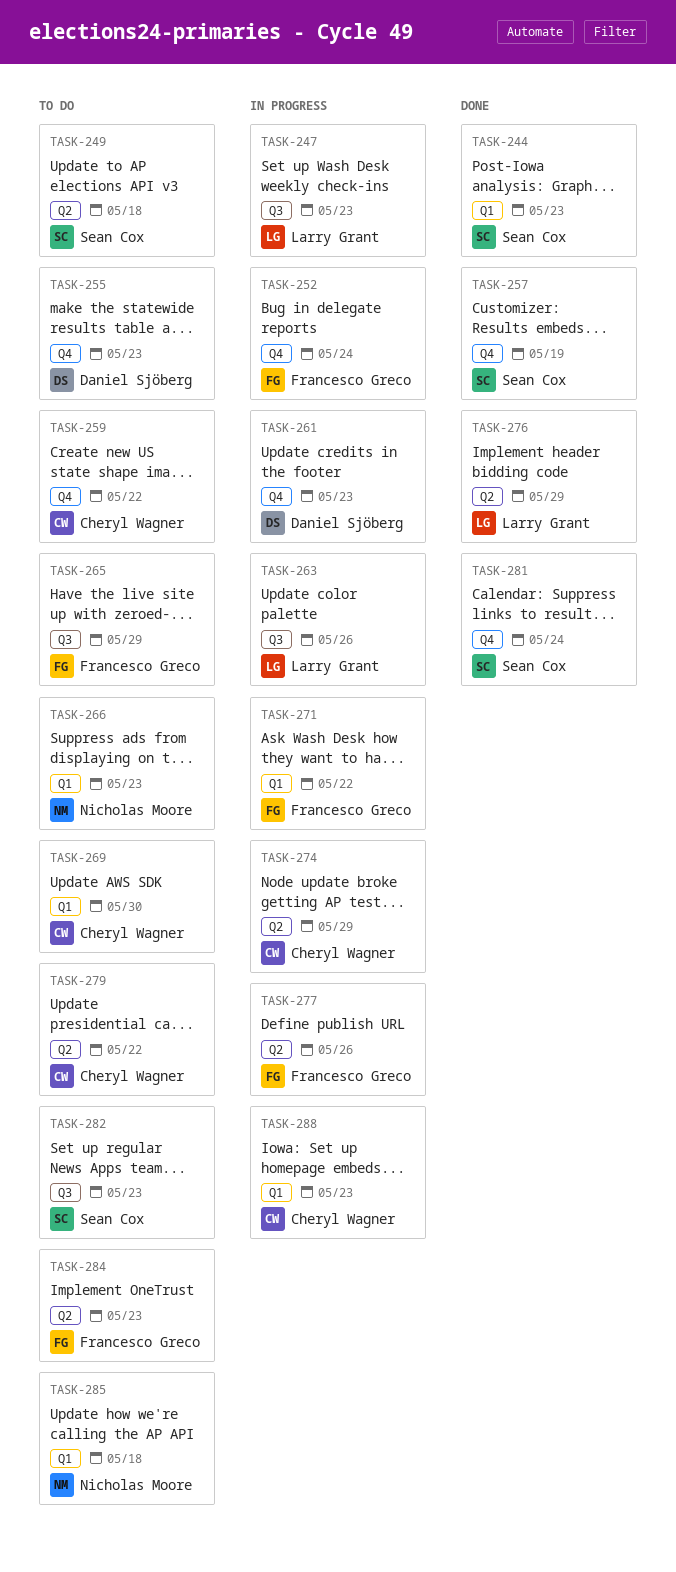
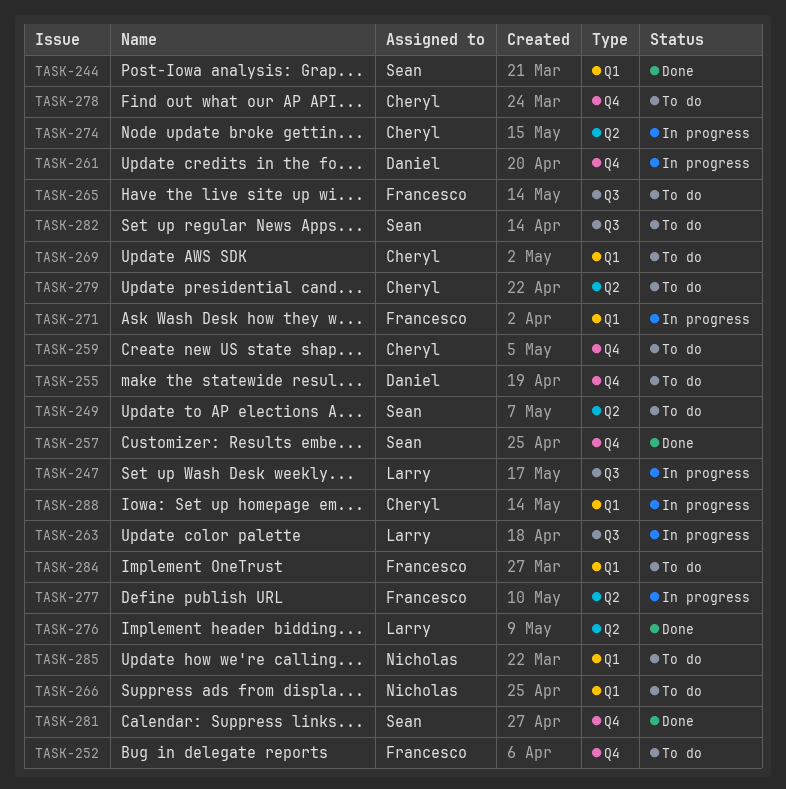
TASK-252, status: In progress -> To do
TASK-278: none -> present
TASK-284, label: Q2 -> Q1

